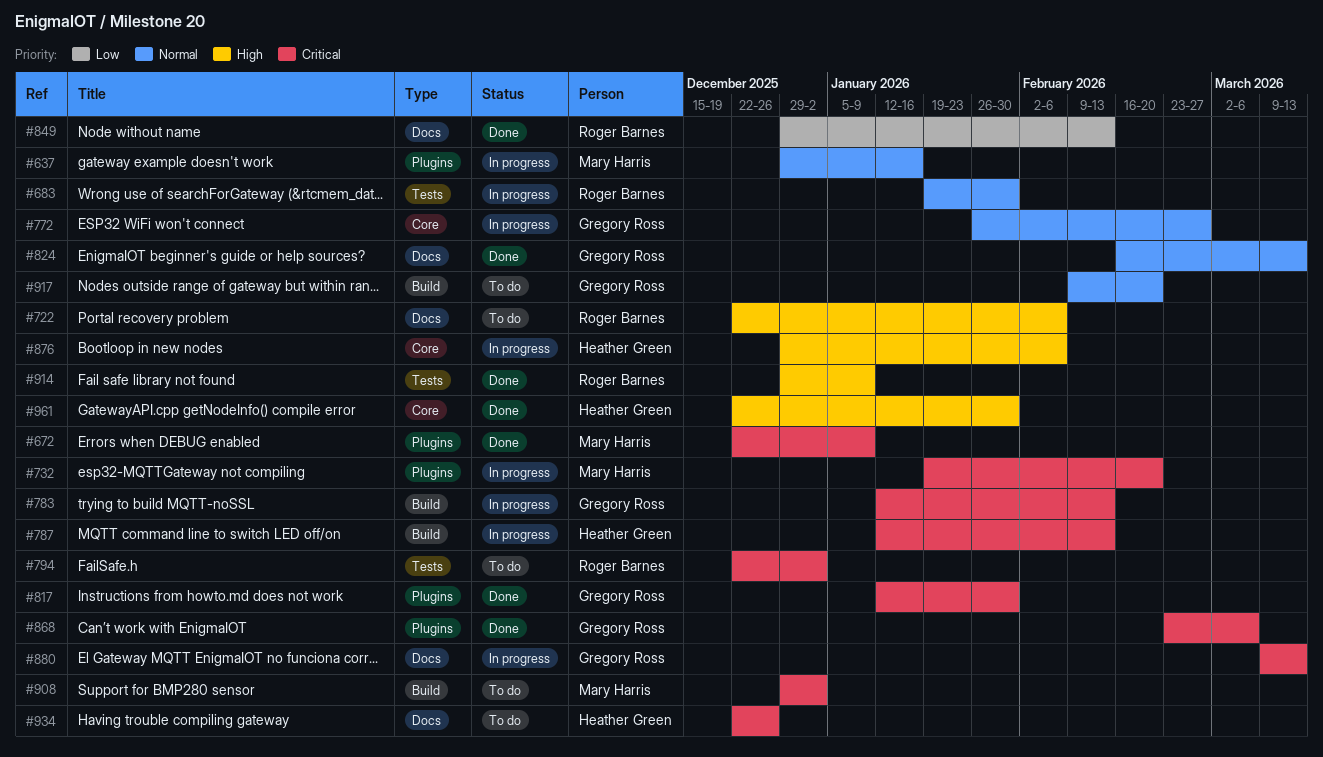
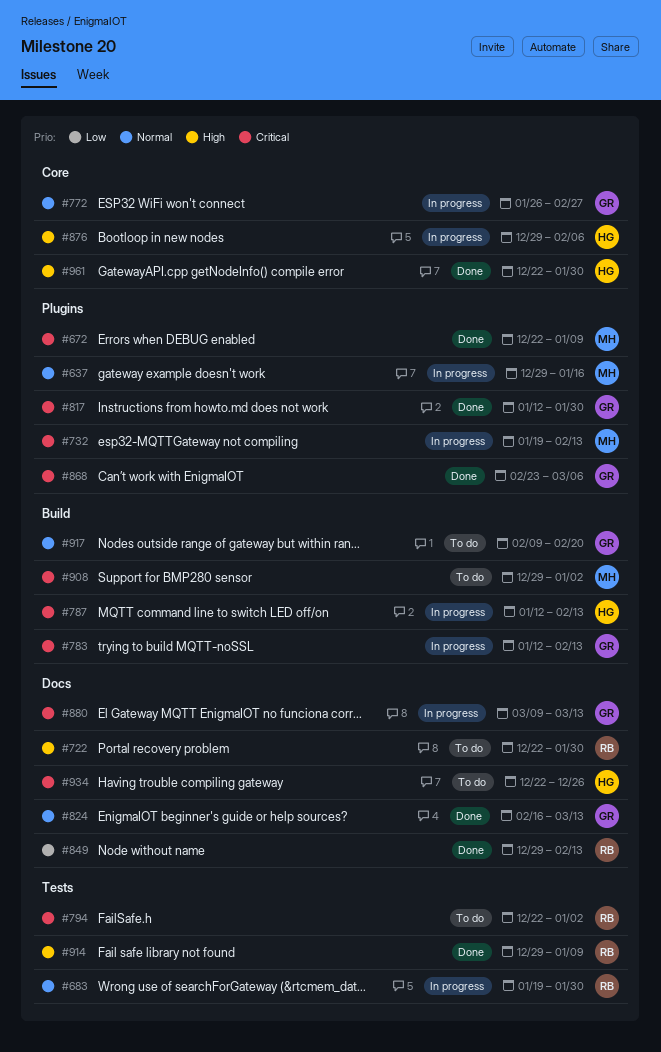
#722, due: Feb 6 -> Jan 30
#732, due: Feb 20 -> Feb 13

